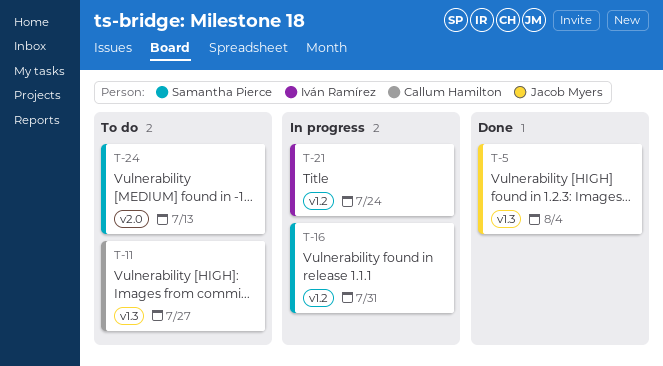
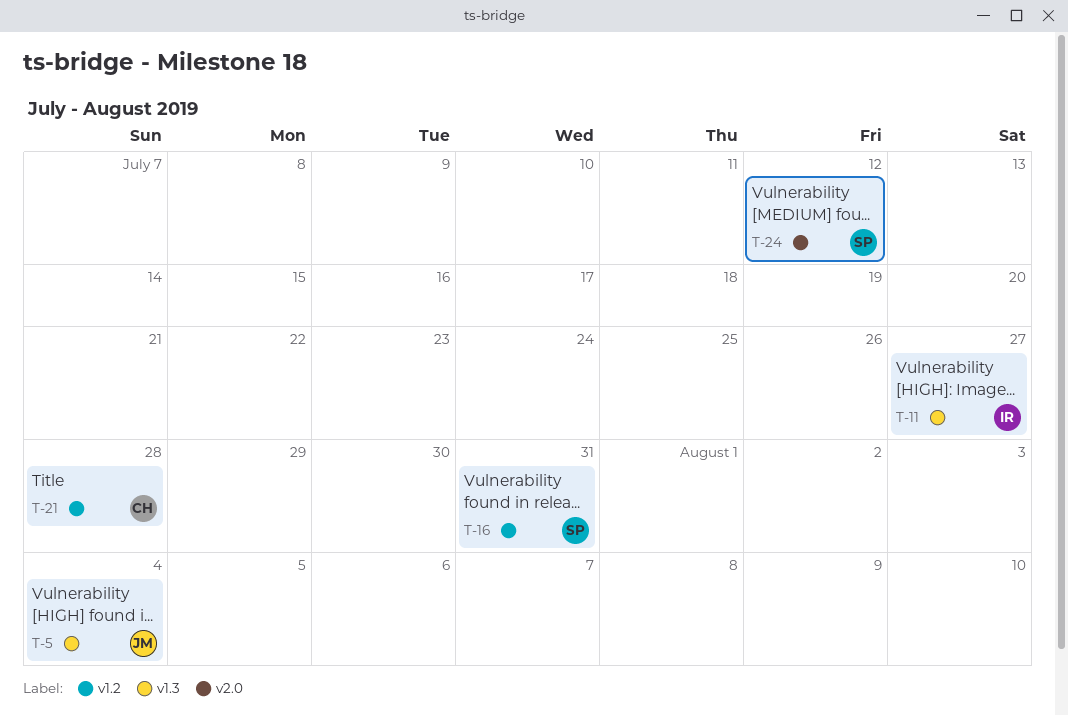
T-11, owner: Callum Hamilton -> Iván Ramírez
T-21, owner: Iván Ramírez -> Callum Hamilton
T-21, due: Jul 24 -> Jul 28
T-24, due: Jul 13 -> Jul 12

